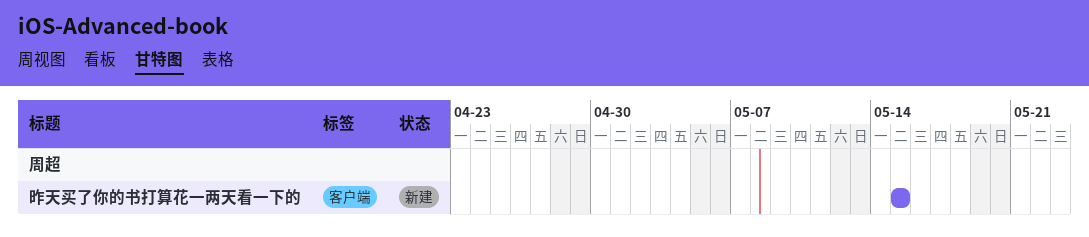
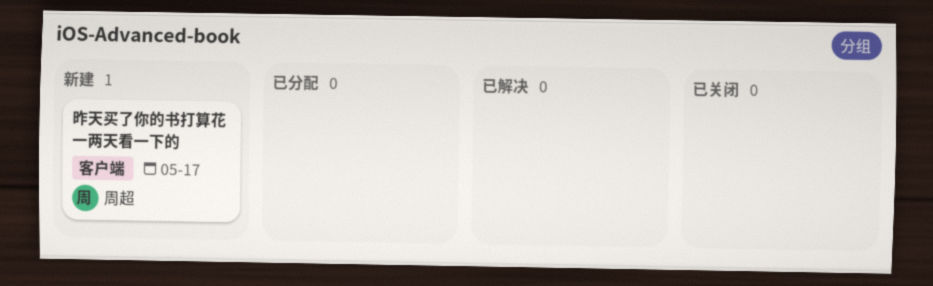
昨天买了你的书打算花一两天看一下的, due: May 15 -> May 17

